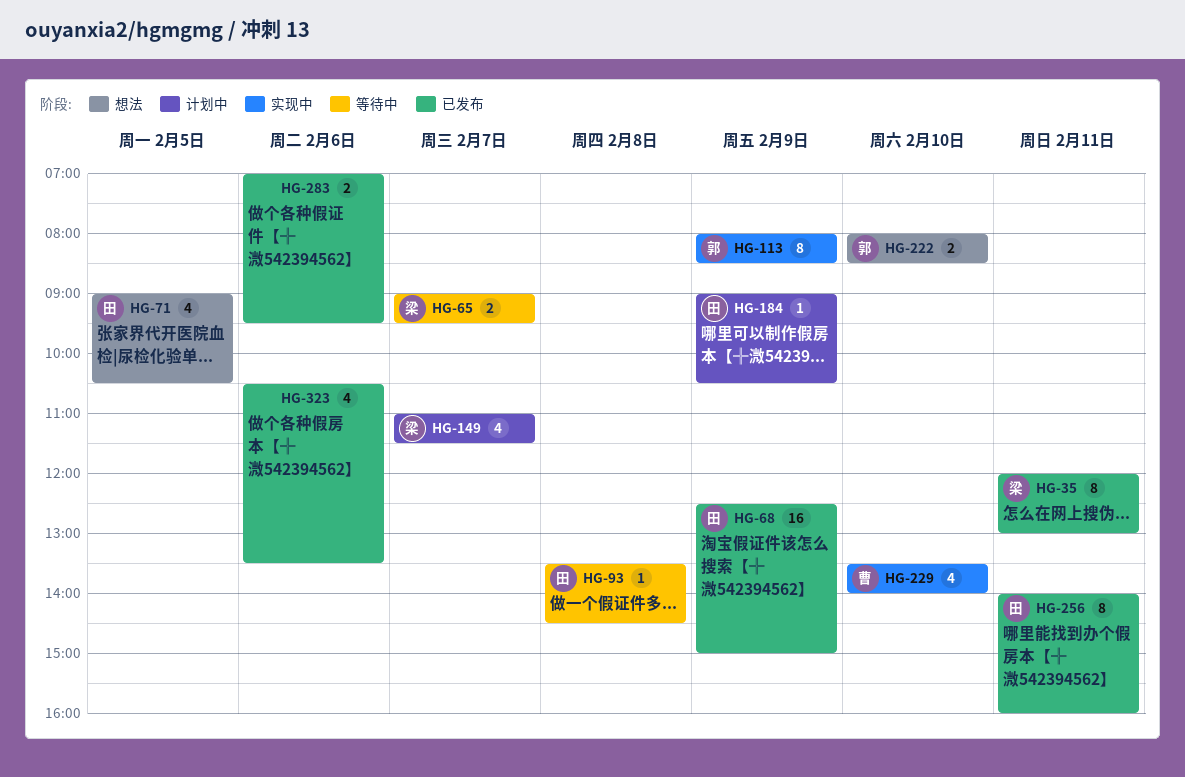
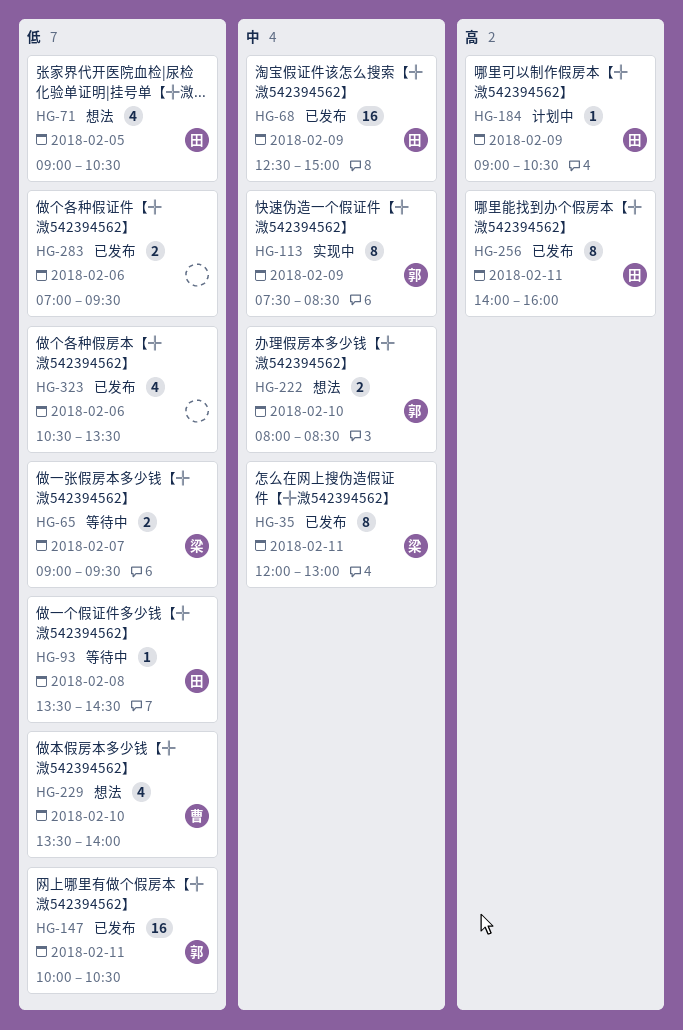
HG-113, begins: 08:00 -> 07:30
HG-147: none -> present
HG-149: present -> none
HG-229, status: 实现中 -> 想法

